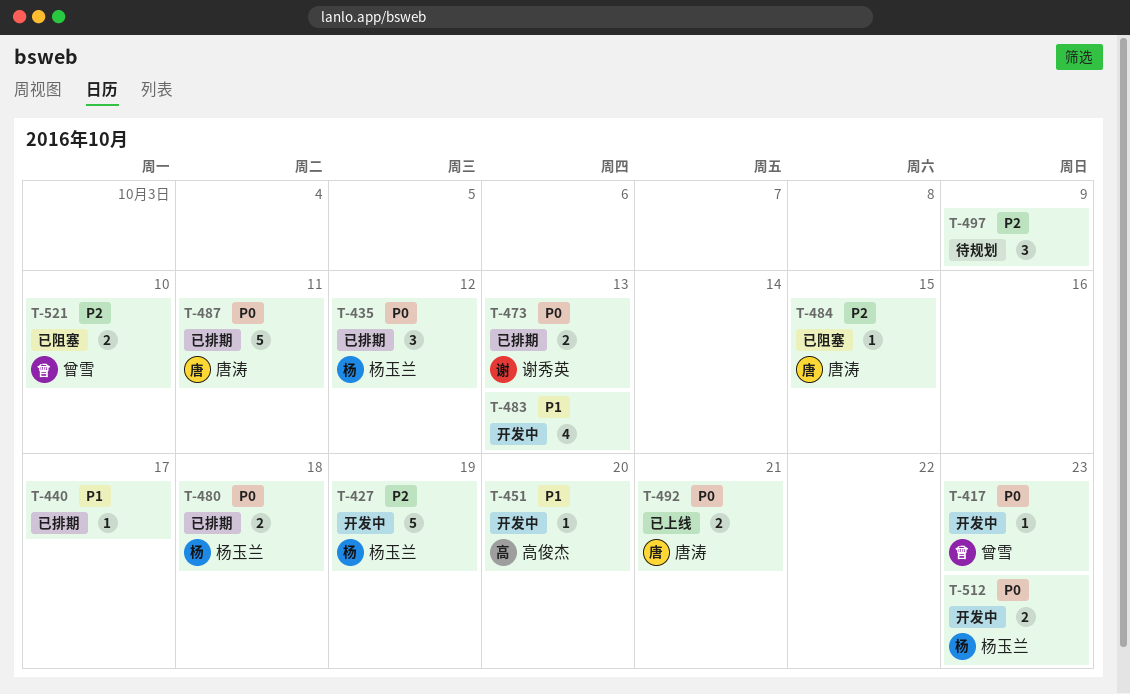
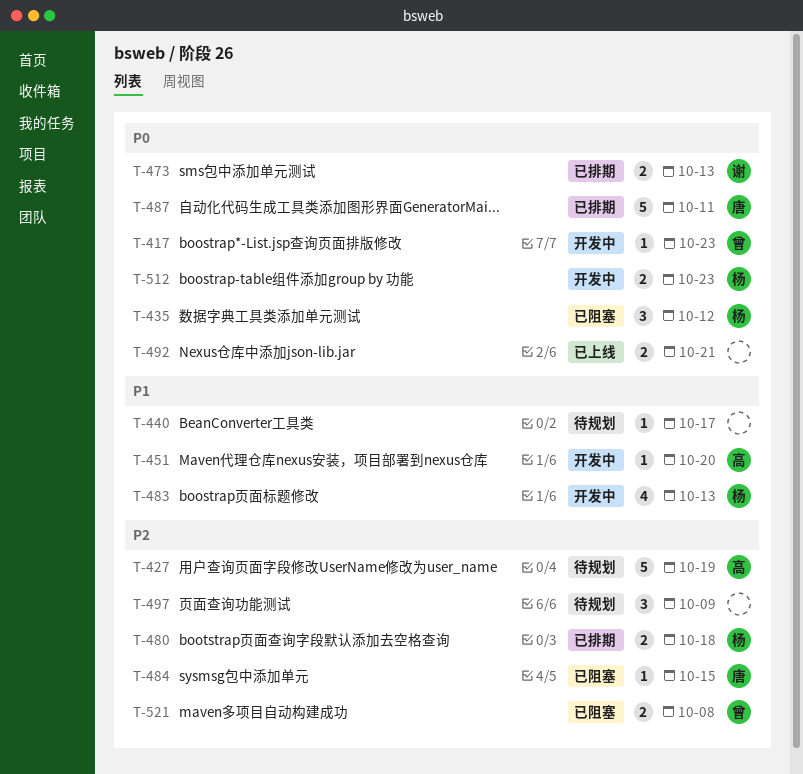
T-427, status: 开发中 -> 待规划
T-427, owner: 杨玉兰 -> 高俊杰
T-435, status: 已排期 -> 已阻塞
T-440, status: 已排期 -> 待规划
T-480, priority: P0 -> P2
T-483, owner: none -> 杨玉兰
T-492, owner: 唐涛 -> none
T-521, due: Oct 10 -> Oct 8

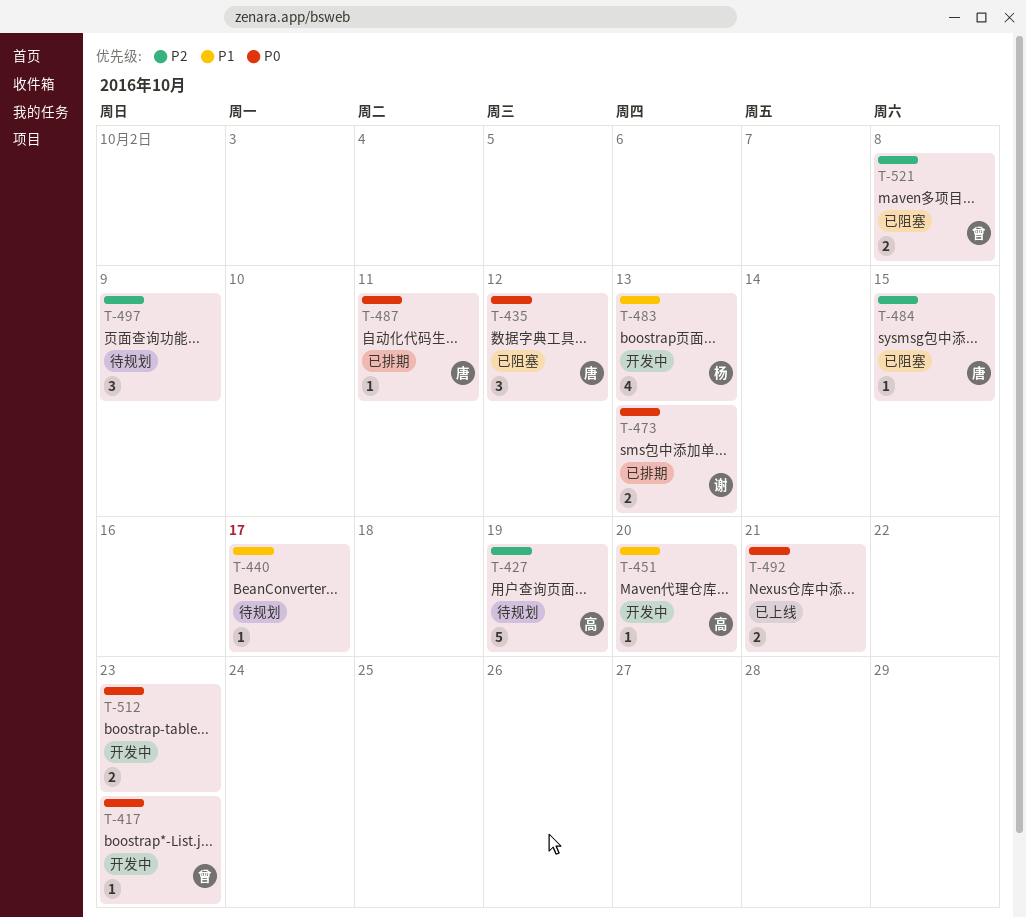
T-435, owner: 杨 -> 唐
T-480: present -> none
T-487, estimate: 5 -> 1
T-512, owner: 杨 -> none

